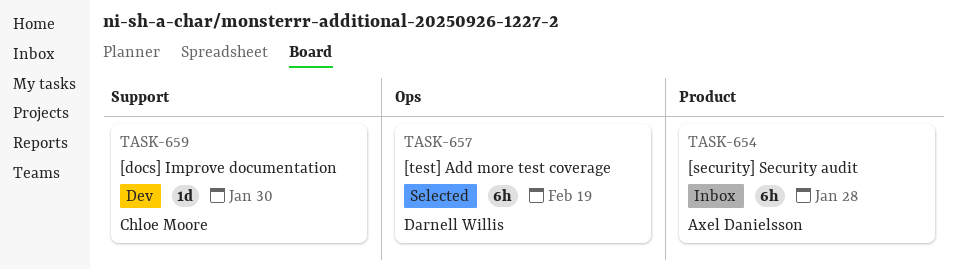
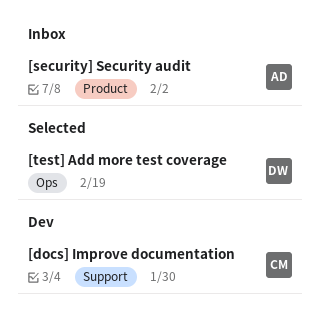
[security] Security audit, due: Jan 28 -> Feb 2

